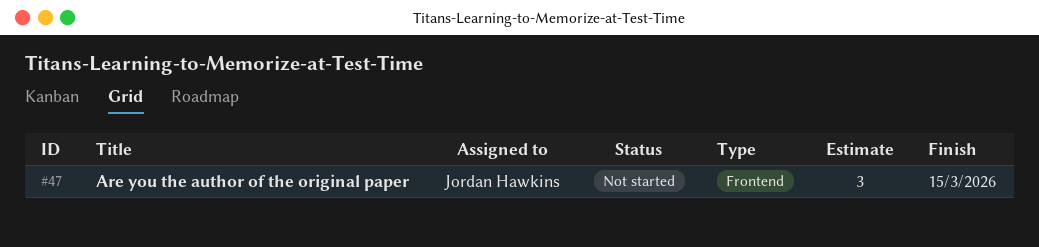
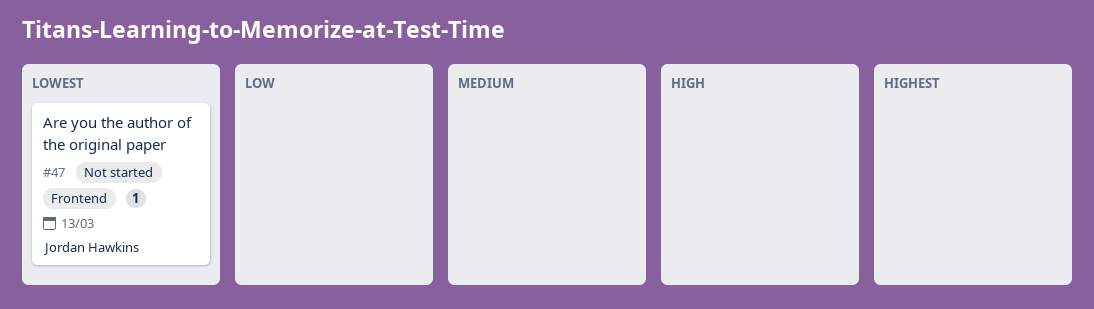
#47, estimate: 3 -> 1
#47, due: Mar 15 -> Mar 13

